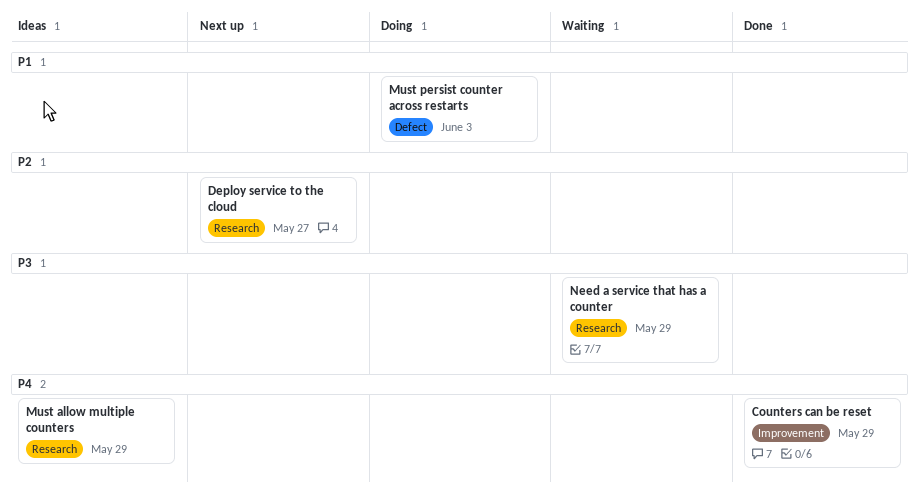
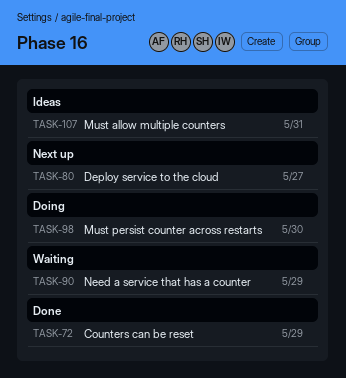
Must allow multiple counters, due: May 29 -> May 31
Must persist counter across restarts, due: Jun 3 -> May 30

